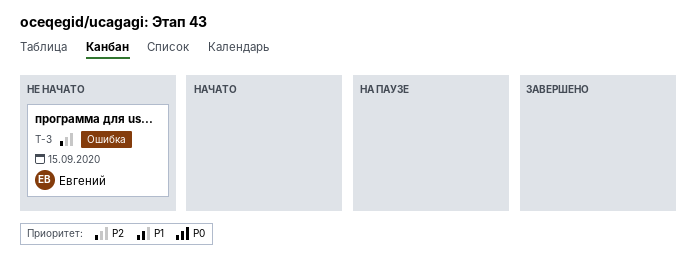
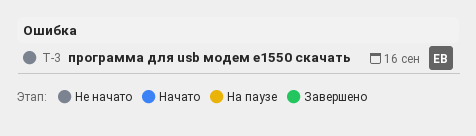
T-3, due: Sep 15 -> Sep 16

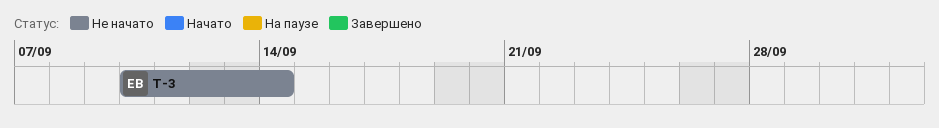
T-3, due: Sep 16 -> Sep 14

